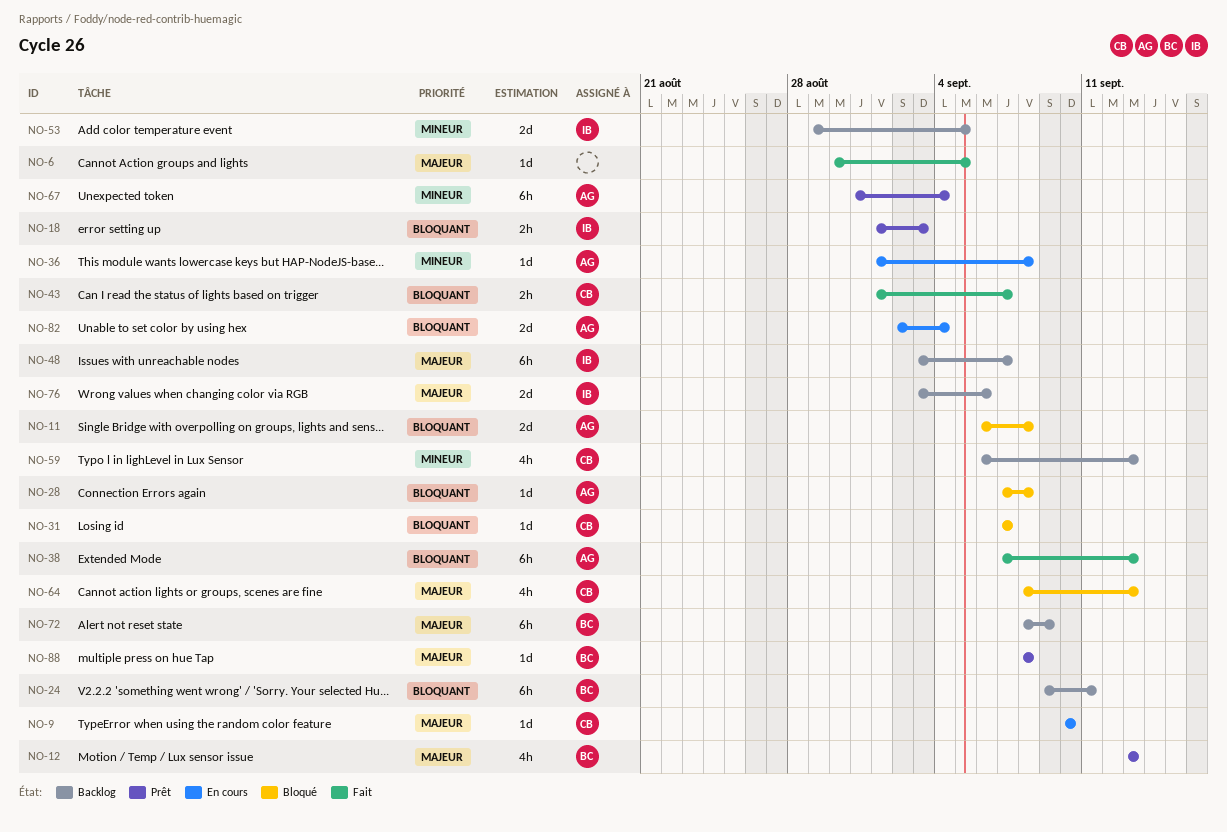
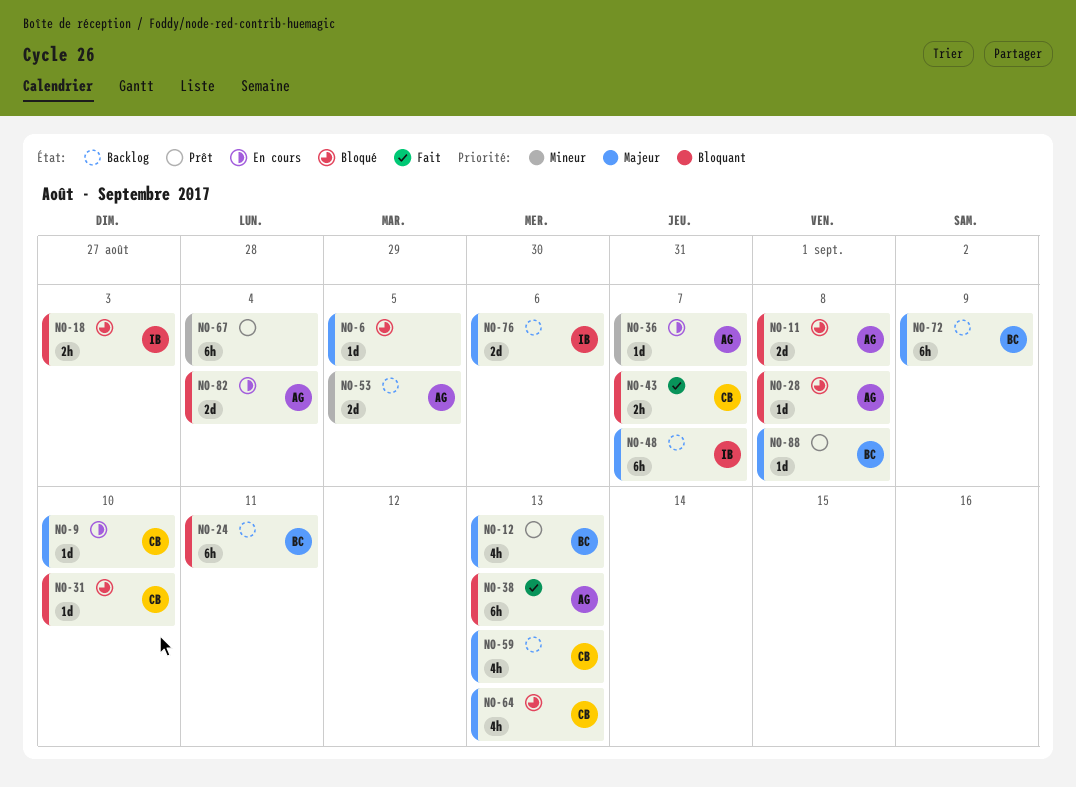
NO-6, status: Fait -> Bloqué
NO-18, status: Prêt -> Bloqué
NO-31, due: Sep 7 -> Sep 10
NO-36, due: Sep 8 -> Sep 7
NO-53, owner: IB -> AG
NO-59, priority: Mineur -> Majeur
NO-67, owner: AG -> none

